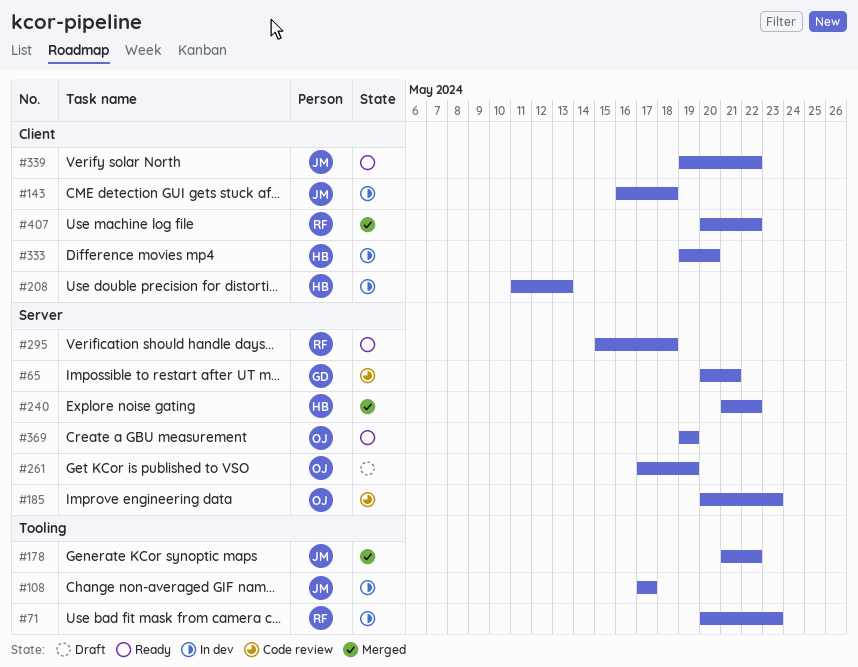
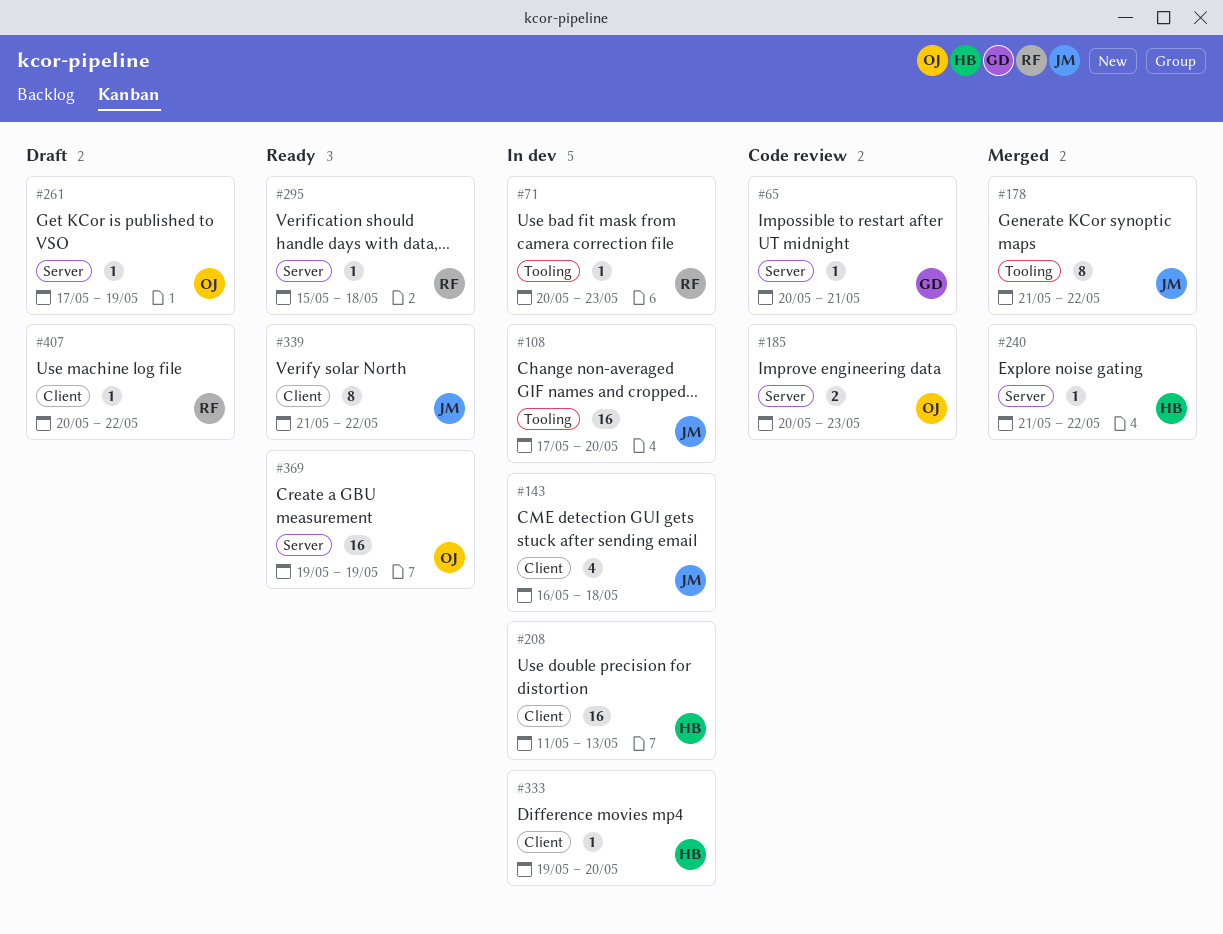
#108, due: May 17 -> May 20
#339, start: May 19 -> May 21
#407, status: Merged -> Draft

